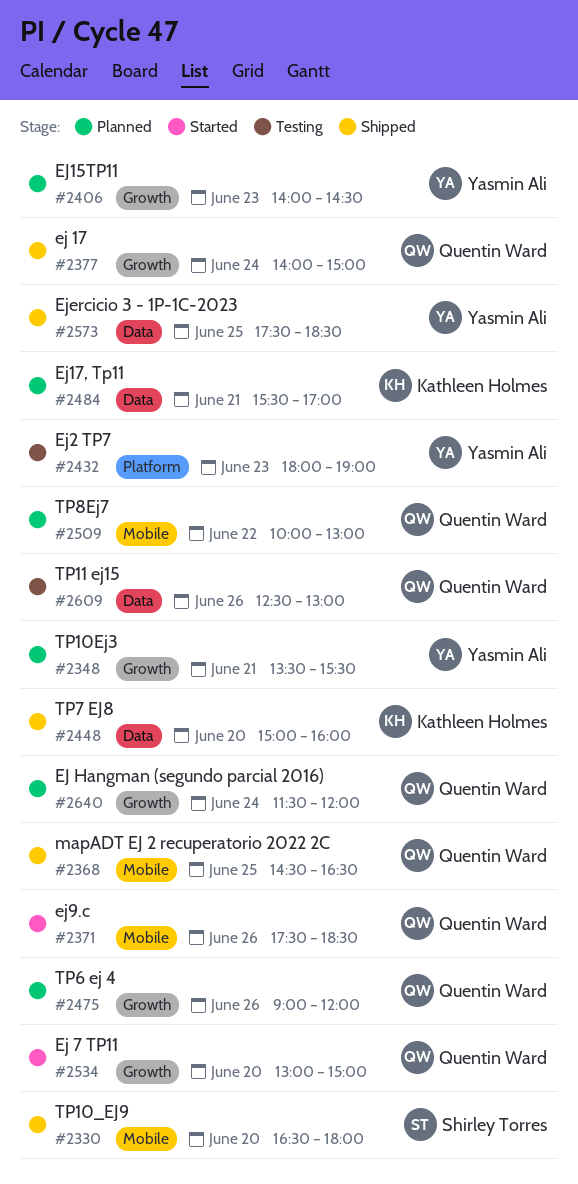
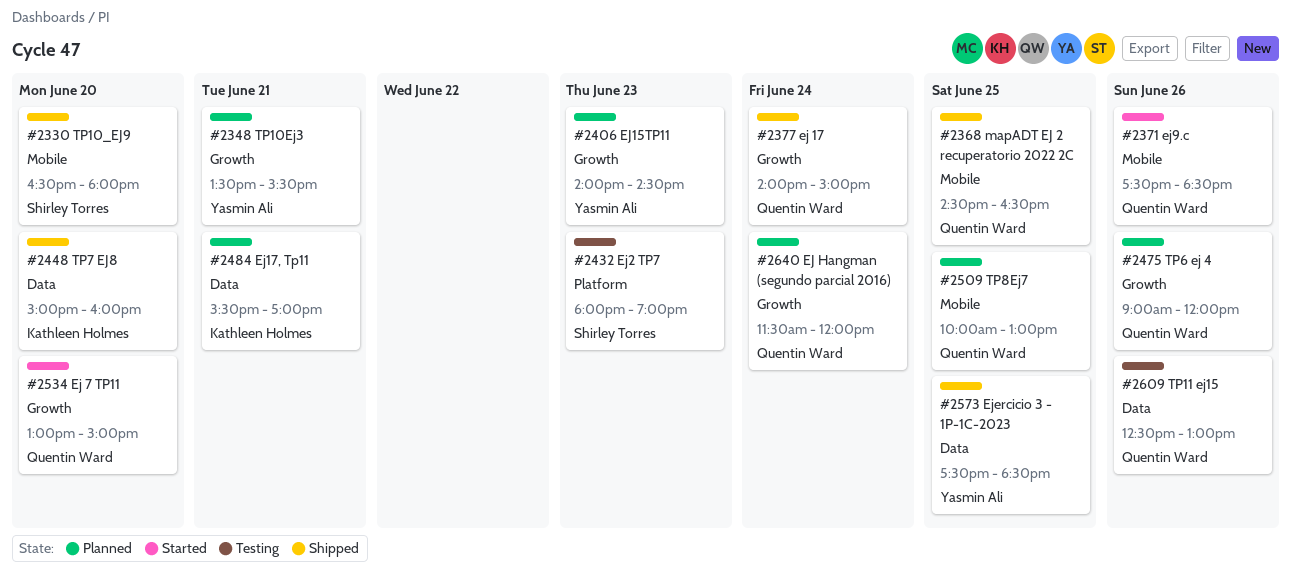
#2432, owner: Yasmin Ali -> Shirley Torres
#2509, day: Jun 22 -> Jun 25

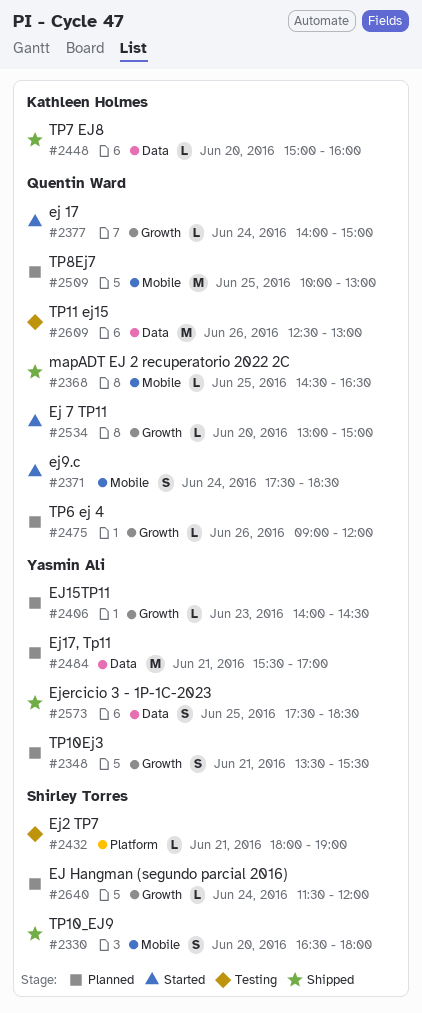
#2371, day: Jun 26 -> Jun 24
#2377, status: Shipped -> Started
#2432, day: Jun 23 -> Jun 21
#2484, owner: Kathleen Holmes -> Yasmin Ali
#2640, owner: Quentin Ward -> Shirley Torres

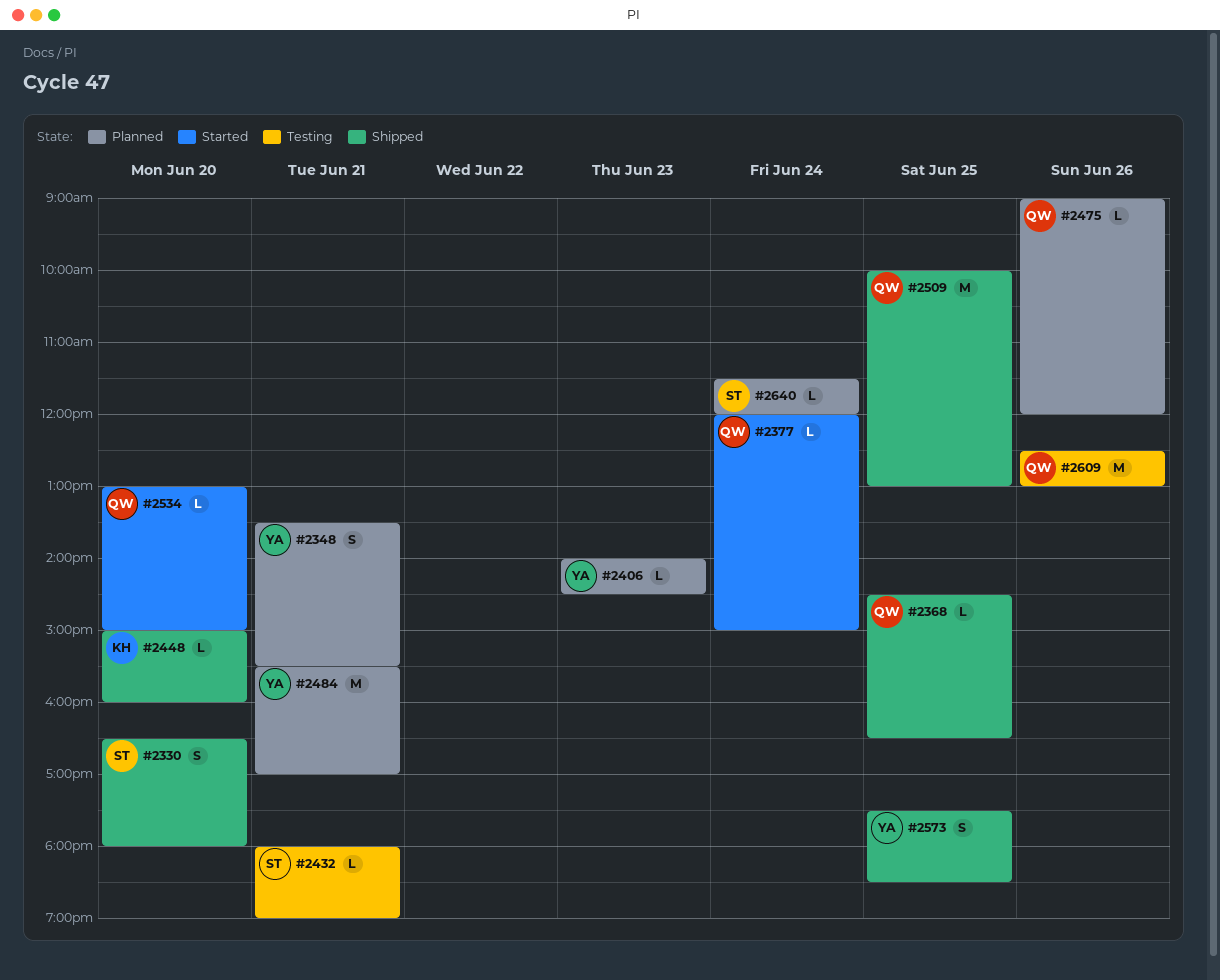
#2371: present -> none
#2377, begins: 14:00 -> 12:00
#2509, status: Planned -> Shipped

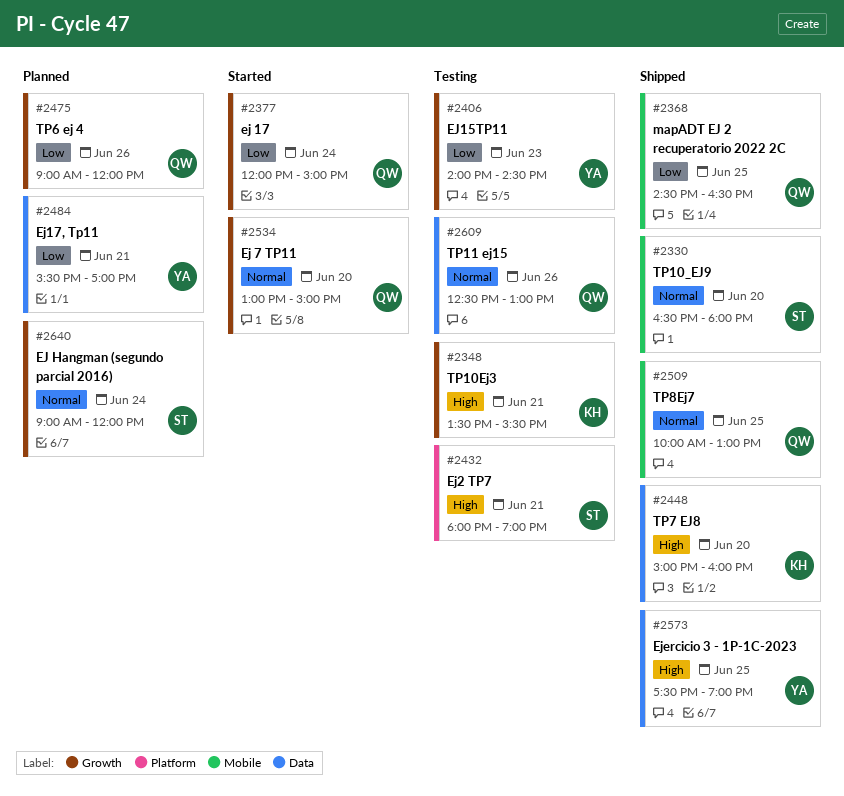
#2348, status: Planned -> Testing
#2348, owner: YA -> KH
#2406, status: Planned -> Testing
#2573, ends: 18:30 -> 19:00
#2640, begins: 11:30 -> 09:00

